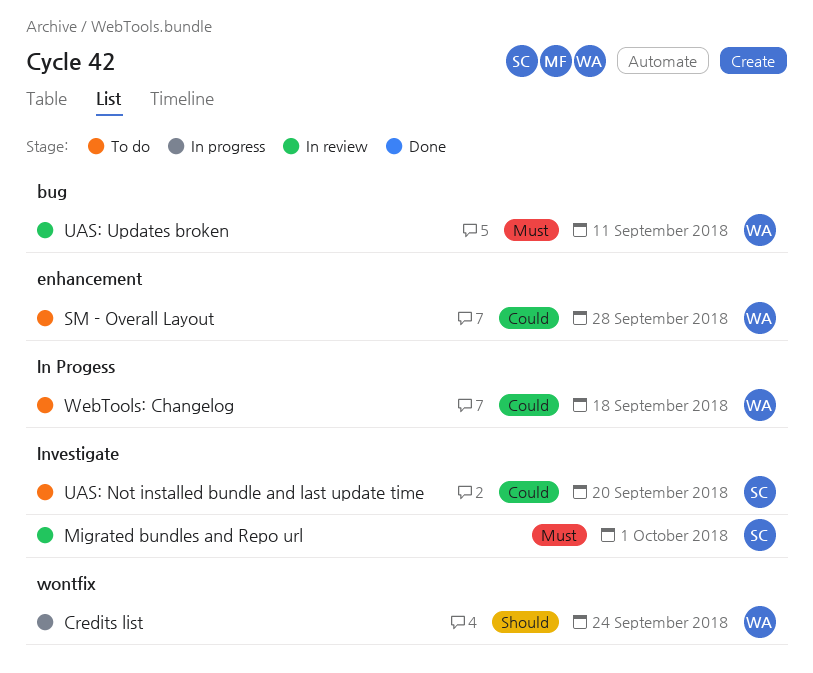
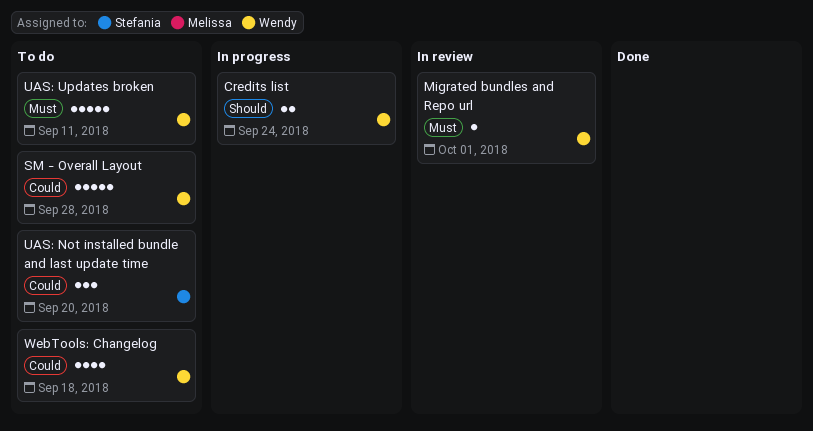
Migrated bundles and Repo url, owner: Stefania -> Wendy
UAS: Updates broken, status: In review -> To do

